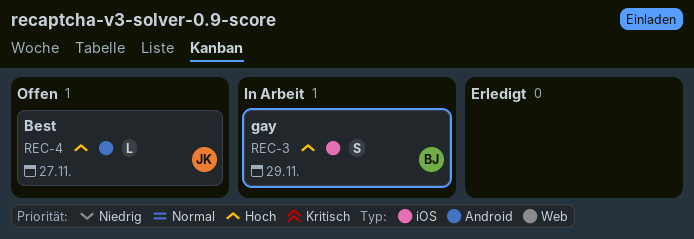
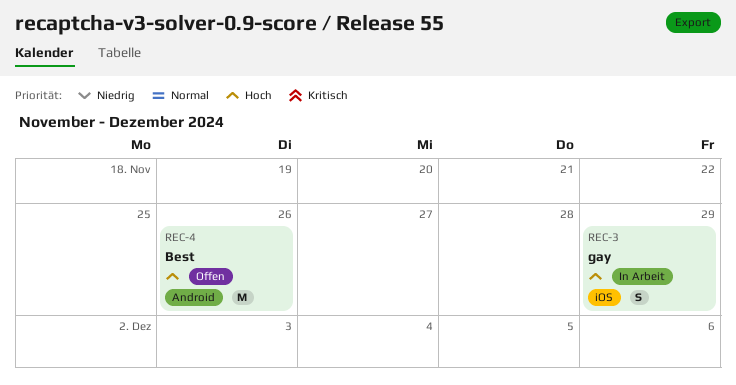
REC-4, estimate: L -> M
REC-4, due: Nov 27 -> Nov 26

